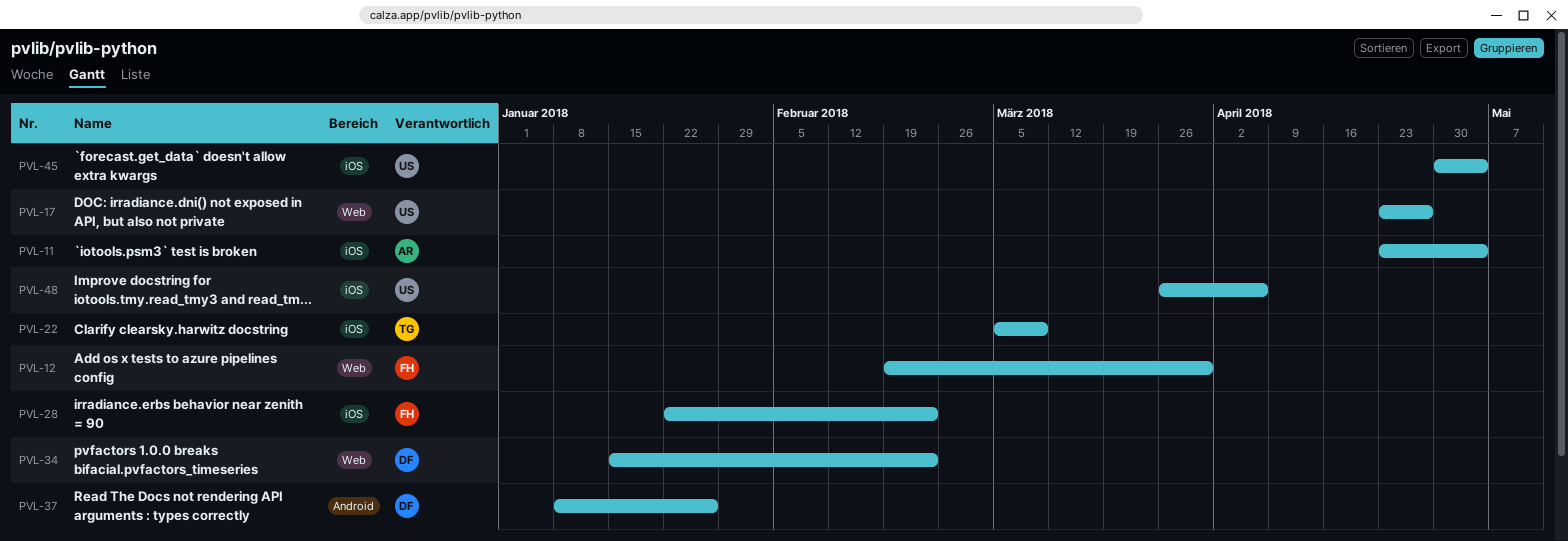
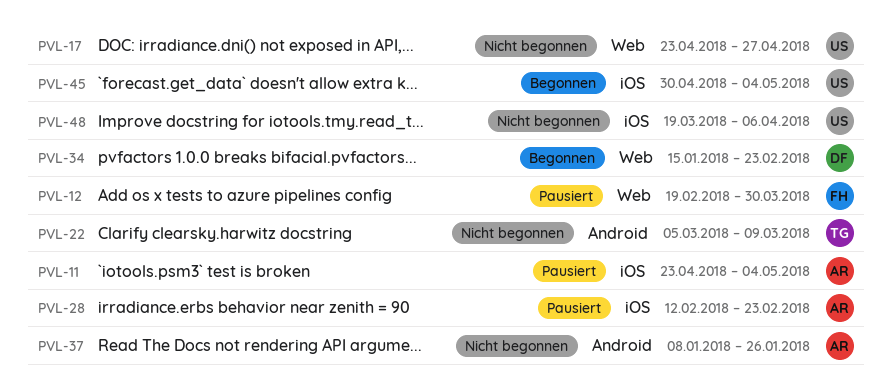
PVL-22, label: iOS -> Android
PVL-28, owner: FH -> AR
PVL-28, start: Jan 22 -> Feb 12
PVL-37, owner: DF -> AR
PVL-48, start: Mar 26 -> Mar 19

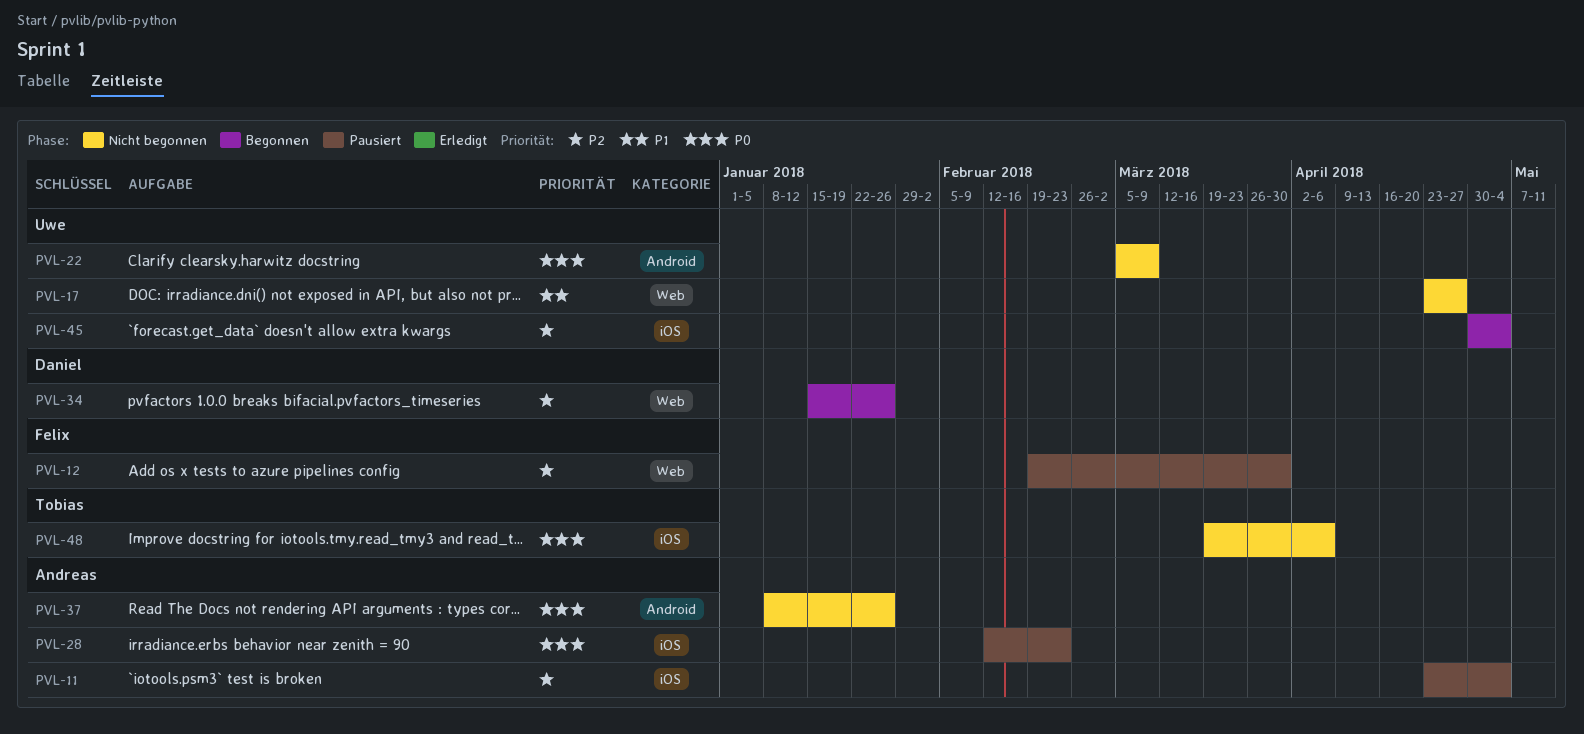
PVL-22, owner: Tobias -> Uwe
PVL-34, due: Feb 23 -> Jan 26
PVL-48, owner: Uwe -> Tobias

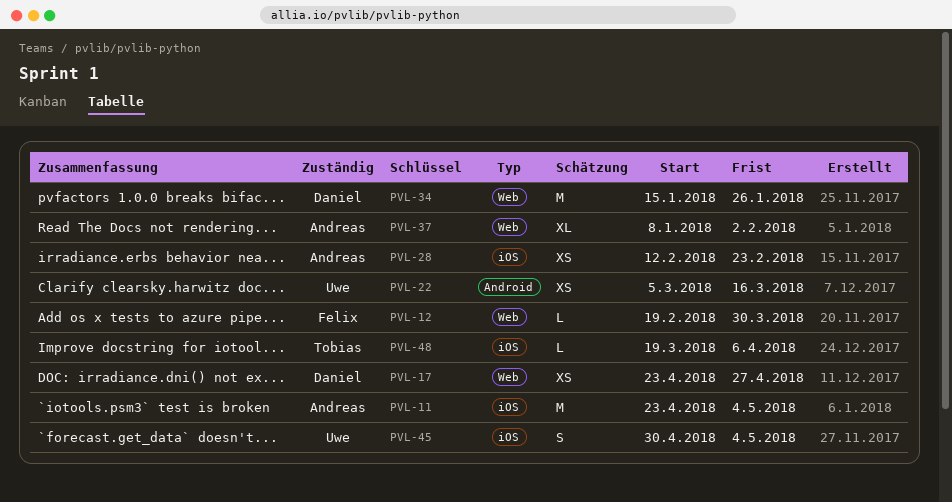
PVL-17, owner: Uwe -> Daniel
PVL-22, due: Mar 9 -> Mar 16
PVL-37, label: Android -> Web
PVL-37, due: Jan 26 -> Feb 2

